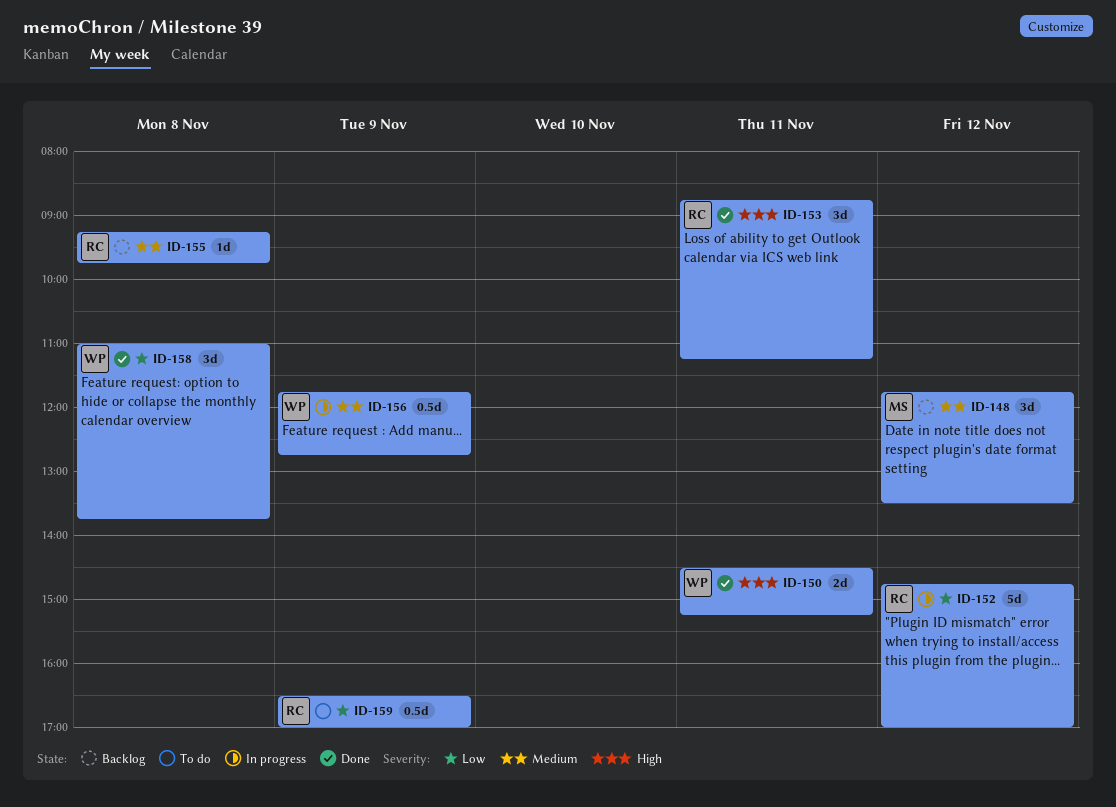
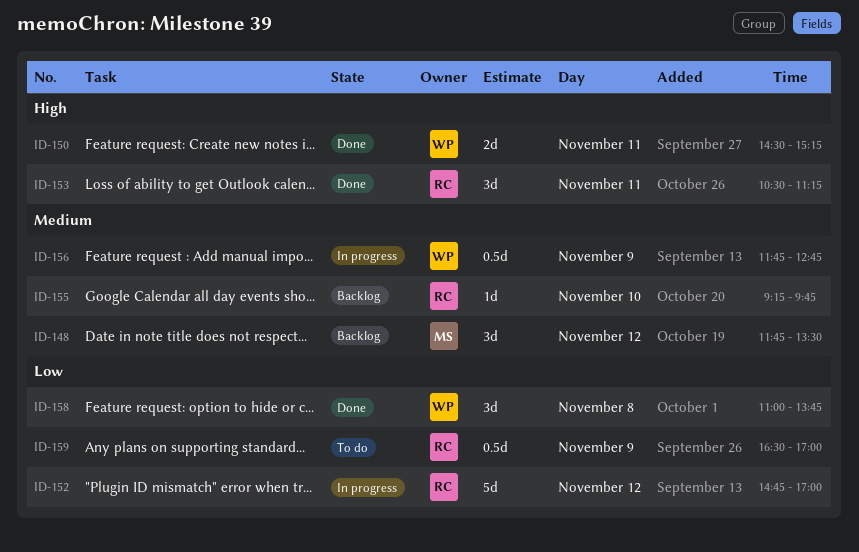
ID-153, begins: 08:45 -> 10:30
ID-155, day: Nov 8 -> Nov 10

